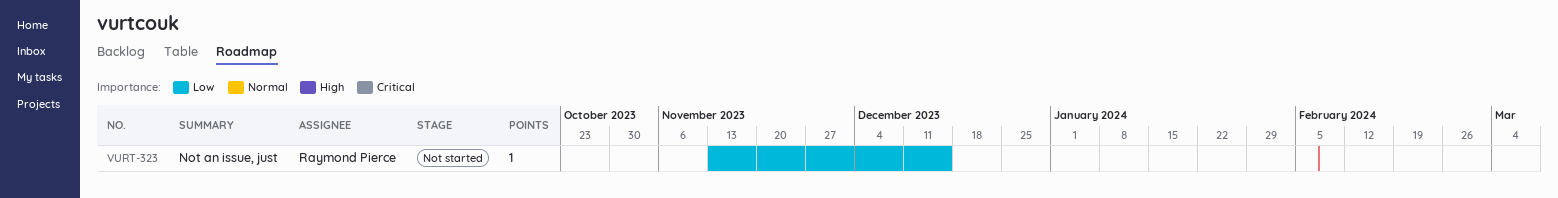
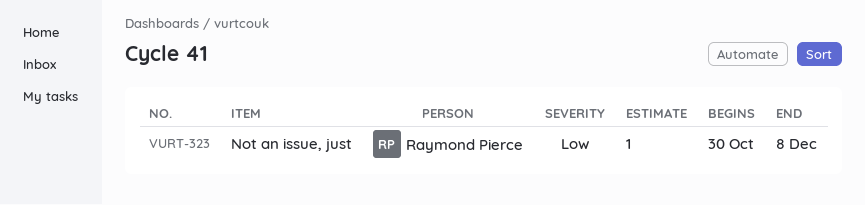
VURT-323, start: Nov 13 -> Oct 30
VURT-323, due: Dec 15 -> Dec 8

